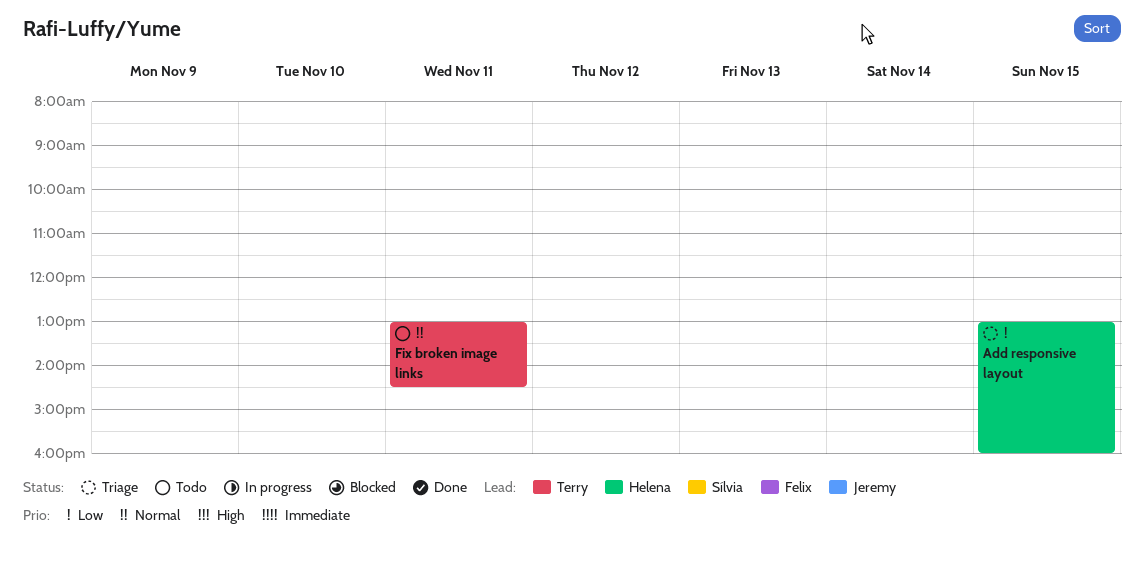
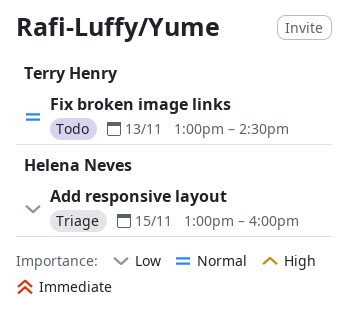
Fix broken image links, day: Nov 11 -> Nov 13

